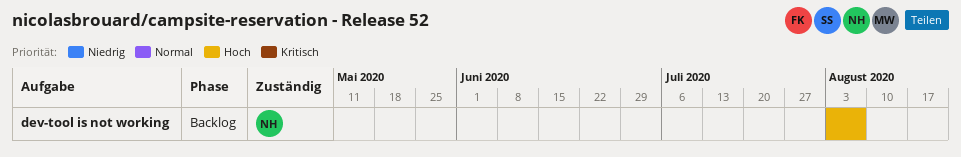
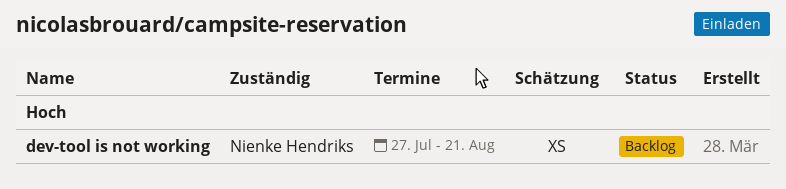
dev-tool is not working, start: Aug 3 -> Jul 27
dev-tool is not working, due: Aug 7 -> Aug 21

